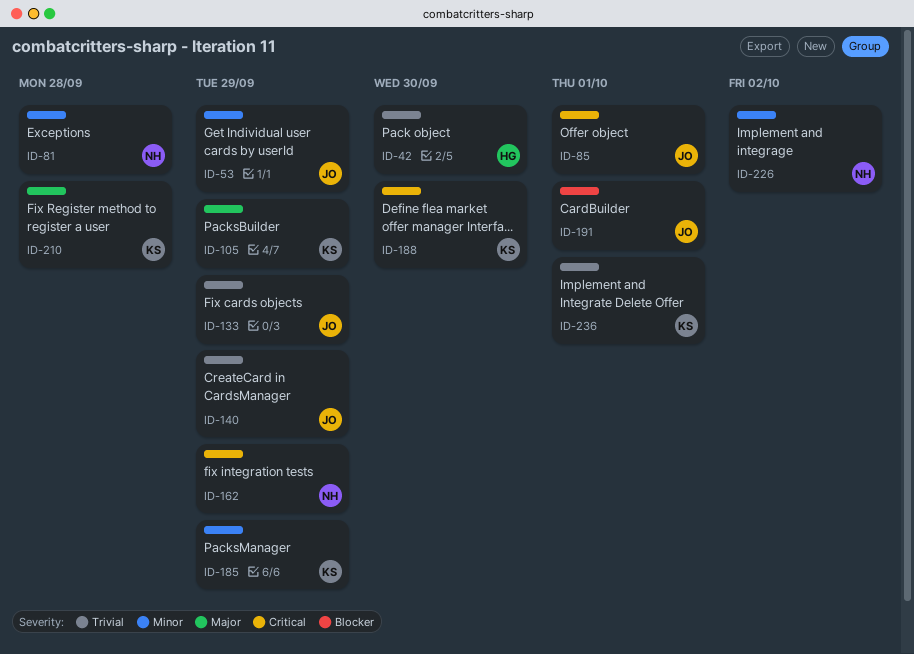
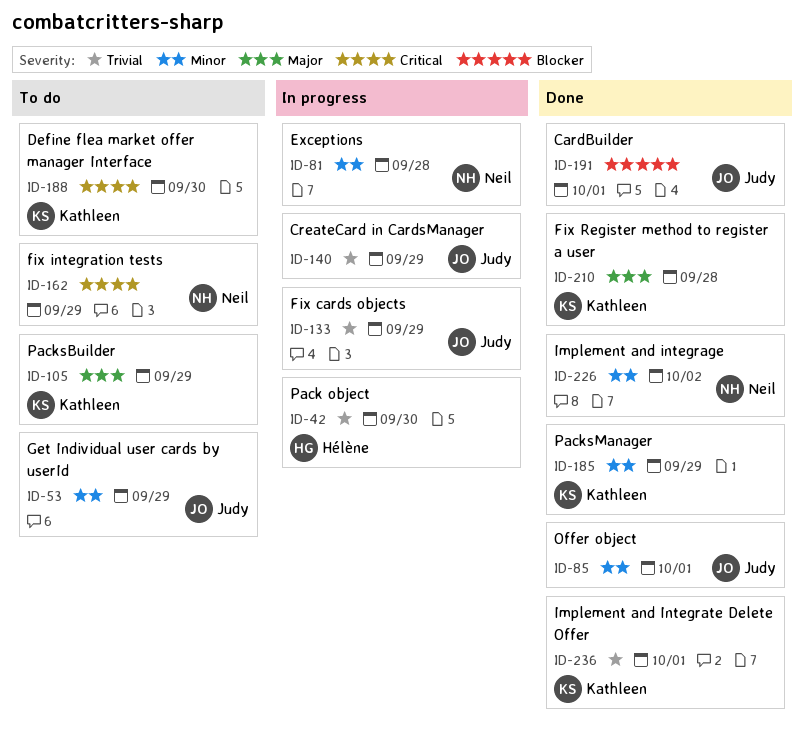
ID-85, priority: Critical -> Minor

